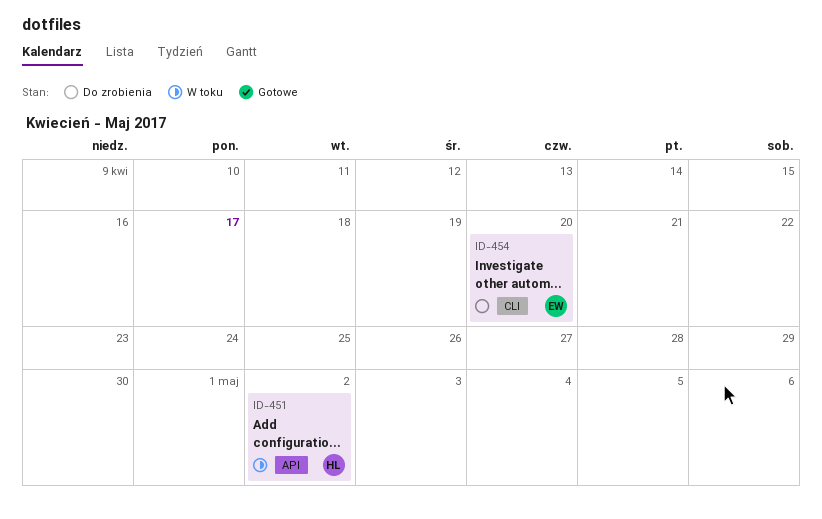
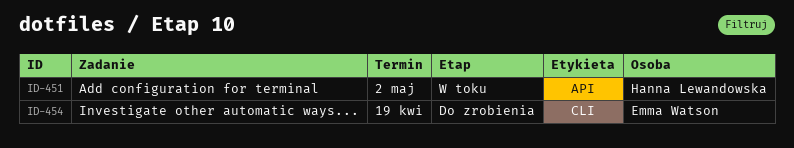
ID-454, due: Apr 20 -> Apr 19

